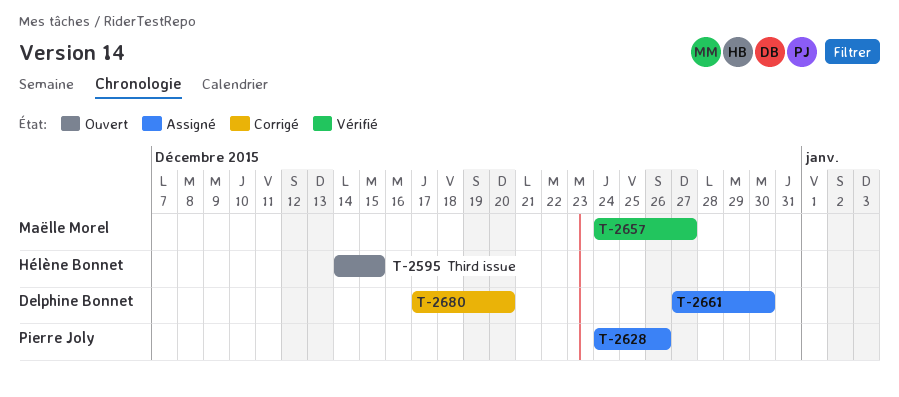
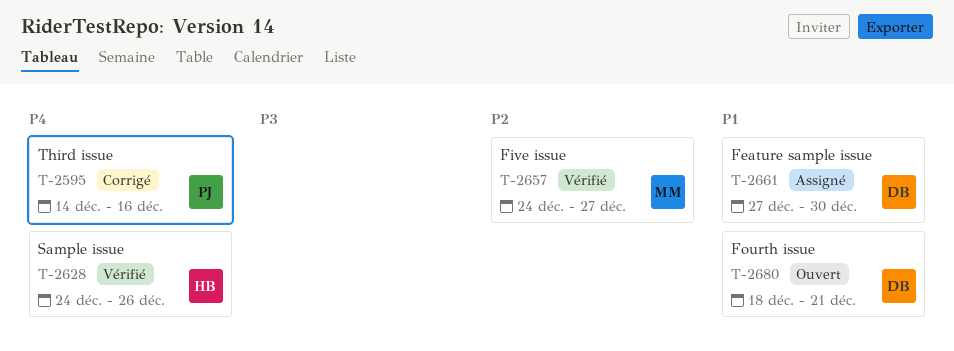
T-2595, status: Ouvert -> Corrigé
T-2595, owner: Hélène Bonnet -> Pierre Joly
T-2595, due: Dec 15 -> Dec 16
T-2628, status: Assigné -> Vérifié
T-2628, owner: Pierre Joly -> Hélène Bonnet
T-2680, status: Corrigé -> Ouvert
T-2680, start: Dec 17 -> Dec 18
T-2680, due: Dec 20 -> Dec 21

